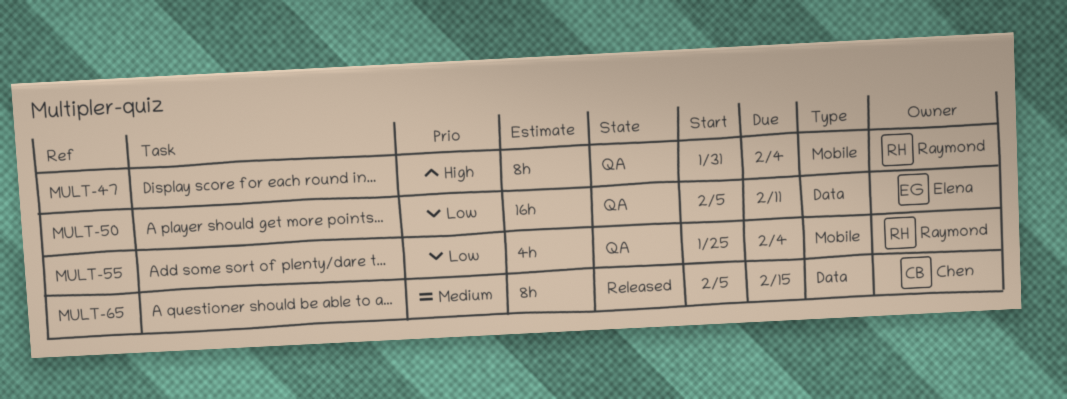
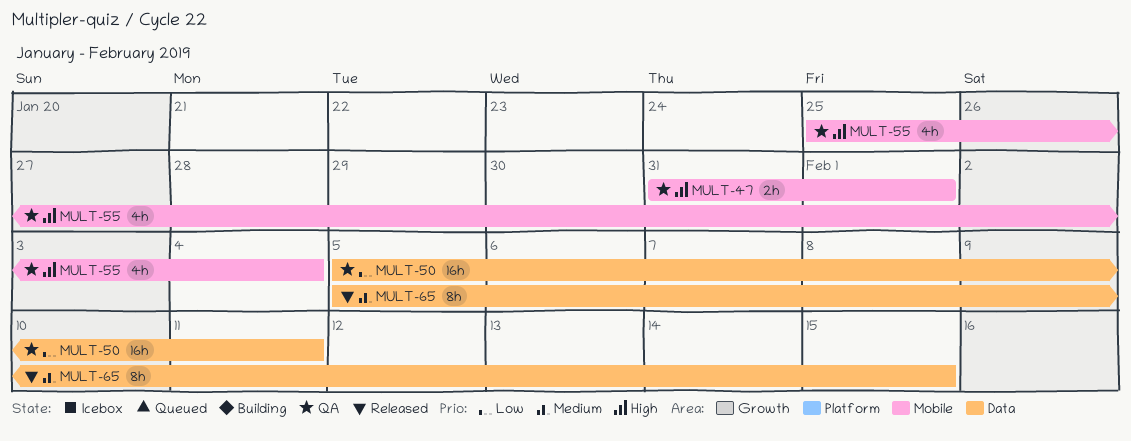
MULT-47, estimate: 8h -> 2h
MULT-47, due: Feb 4 -> Feb 1
MULT-55, priority: Low -> High

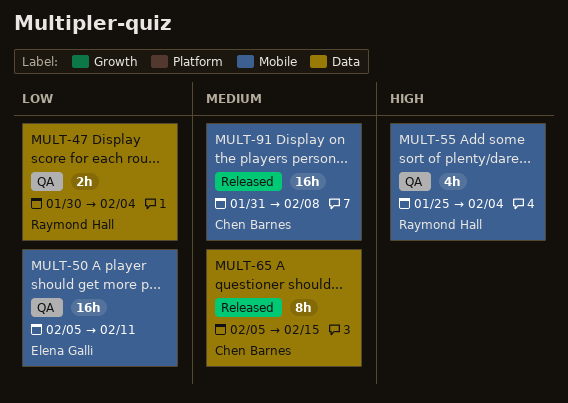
MULT-47, priority: High -> Low
MULT-47, label: Mobile -> Data
MULT-47, start: Jan 31 -> Jan 30
MULT-47, due: Feb 1 -> Feb 4
MULT-50, label: Data -> Mobile
MULT-91: none -> present

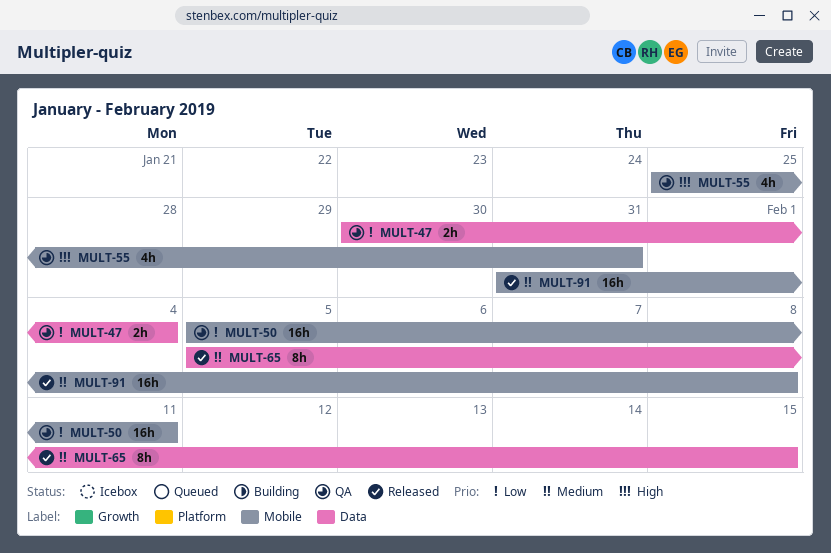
MULT-55, due: Feb 4 -> Jan 31

